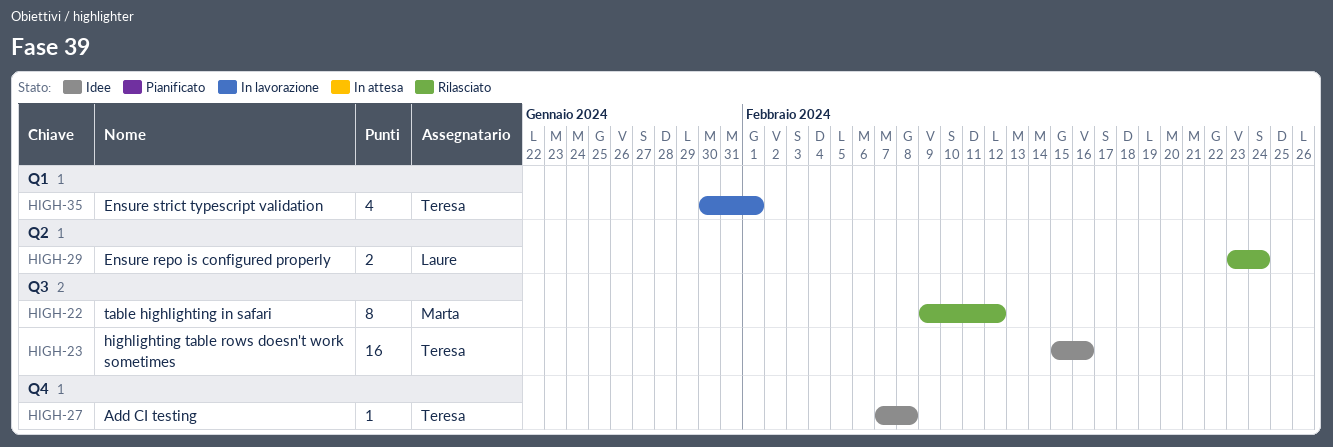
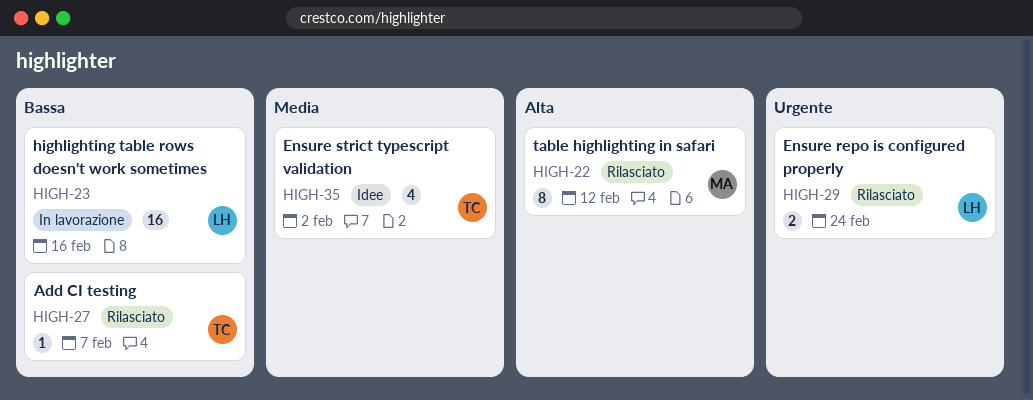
HIGH-23, status: Idee -> In lavorazione
HIGH-23, owner: Teresa -> Laure
HIGH-27, status: Idee -> Rilasciato
HIGH-27, due: Feb 8 -> Feb 7
HIGH-35, status: In lavorazione -> Idee
HIGH-35, due: Feb 1 -> Feb 2

